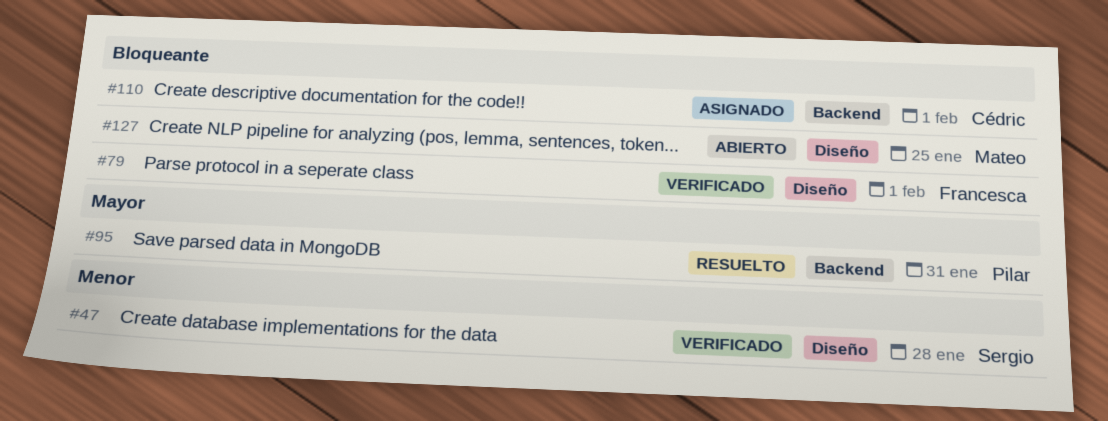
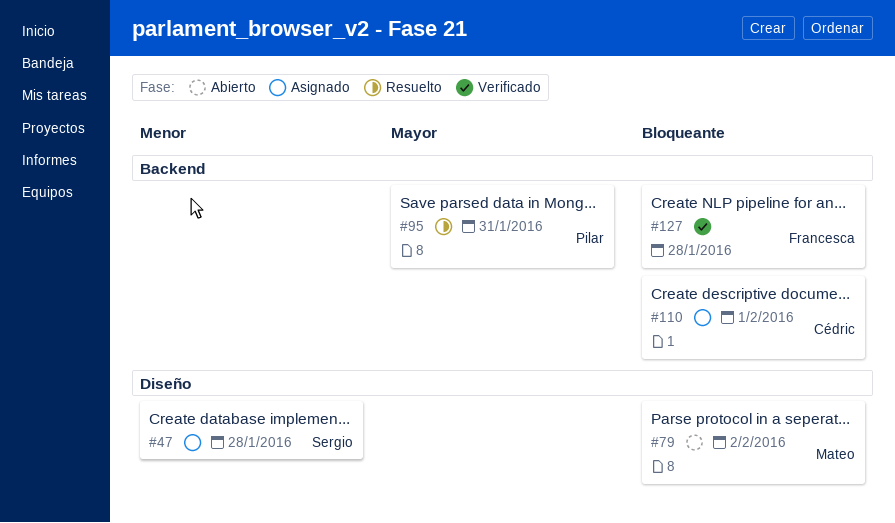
#47, status: Verificado -> Asignado
#79, status: Verificado -> Abierto
#79, owner: Francesca -> Mateo
#79, due: Feb 1 -> Feb 2
#127, status: Abierto -> Verificado
#127, owner: Mateo -> Francesca
#127, label: Diseño -> Backend
#127, due: Jan 25 -> Jan 28

